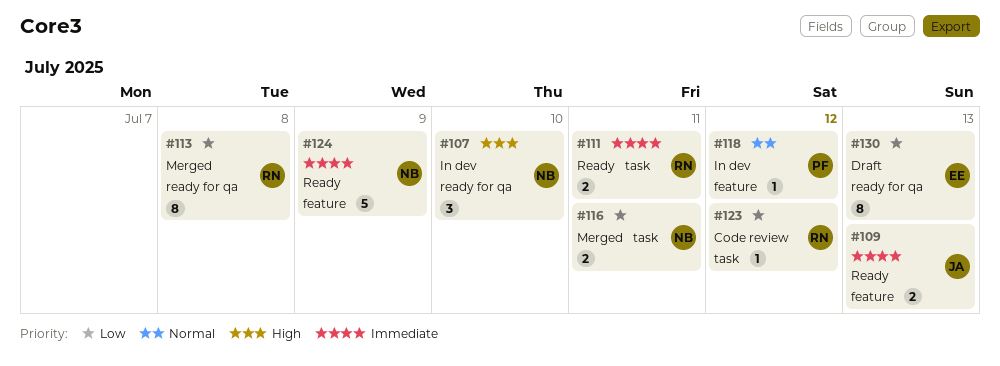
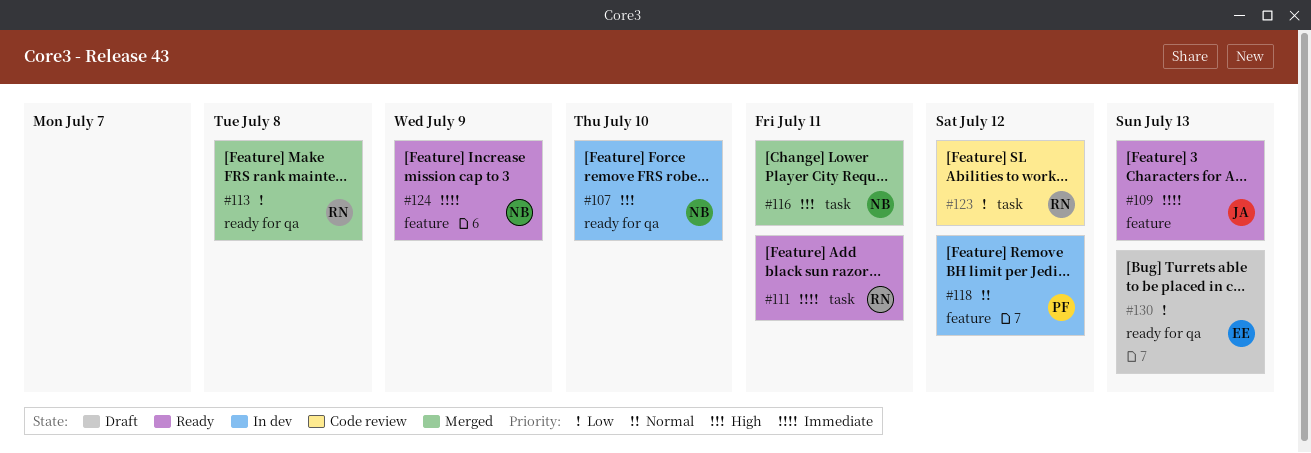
#116, priority: Low -> High

